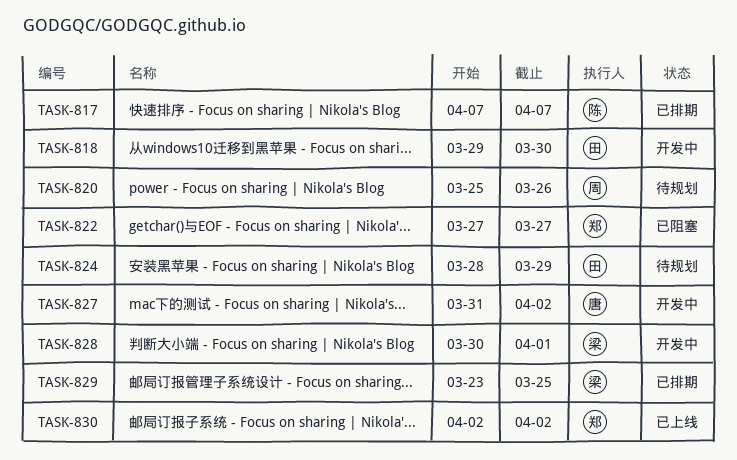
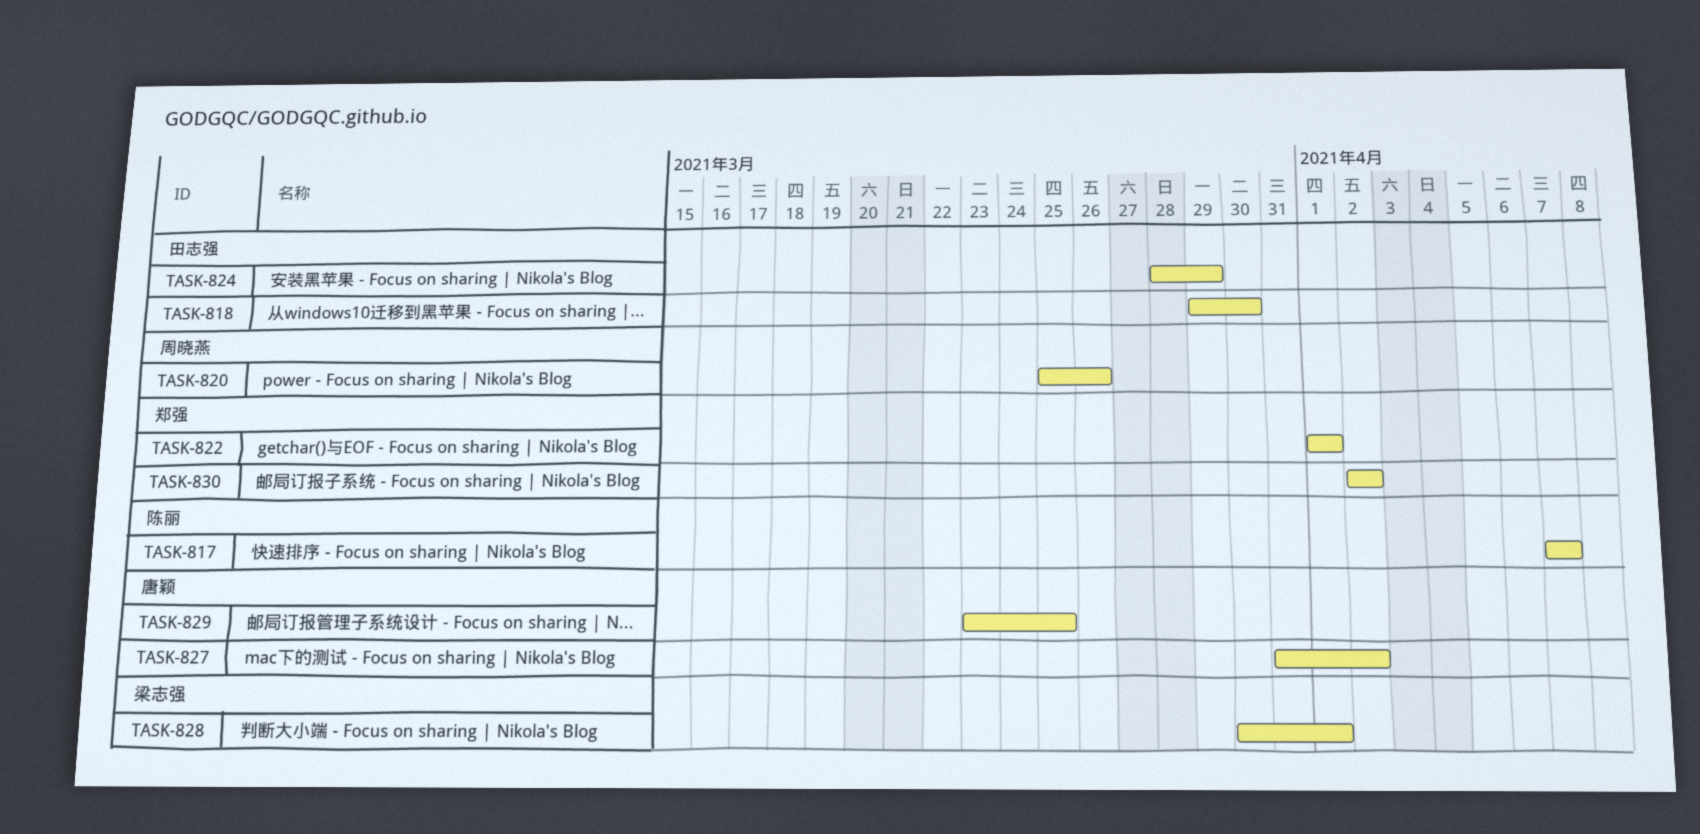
TASK-822, start: Mar 27 -> Apr 1
TASK-822, due: Mar 27 -> Apr 1
TASK-829, owner: 梁志强 -> 唐颖

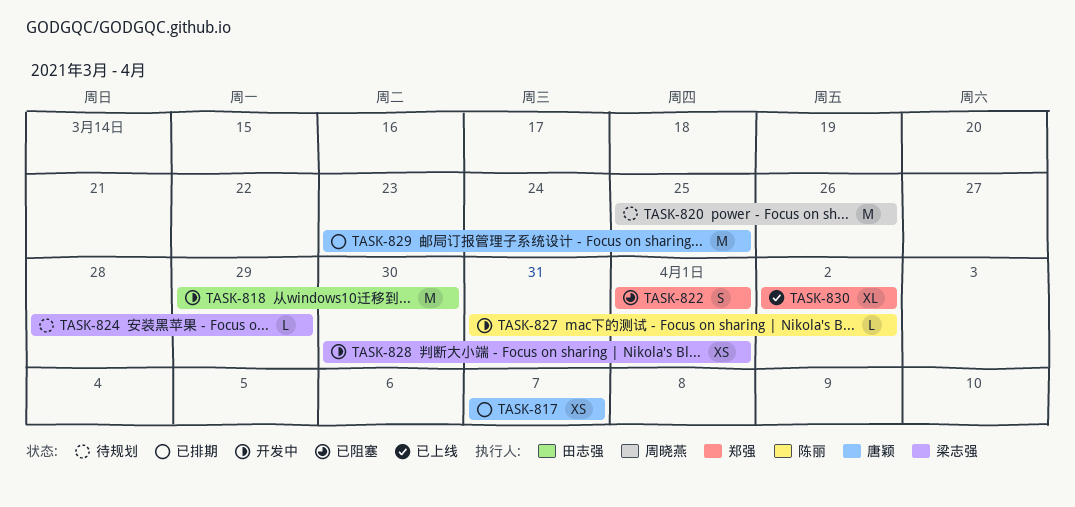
TASK-817, owner: 陈丽 -> 唐颖
TASK-824, owner: 田志强 -> 梁志强
TASK-827, owner: 唐颖 -> 陈丽

